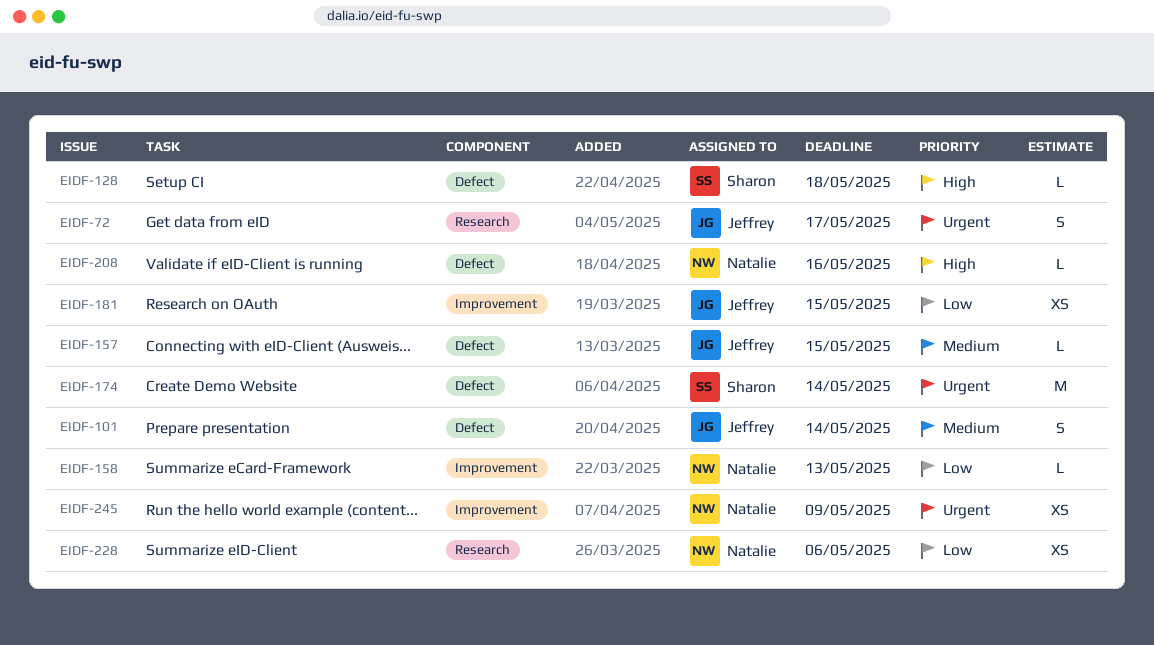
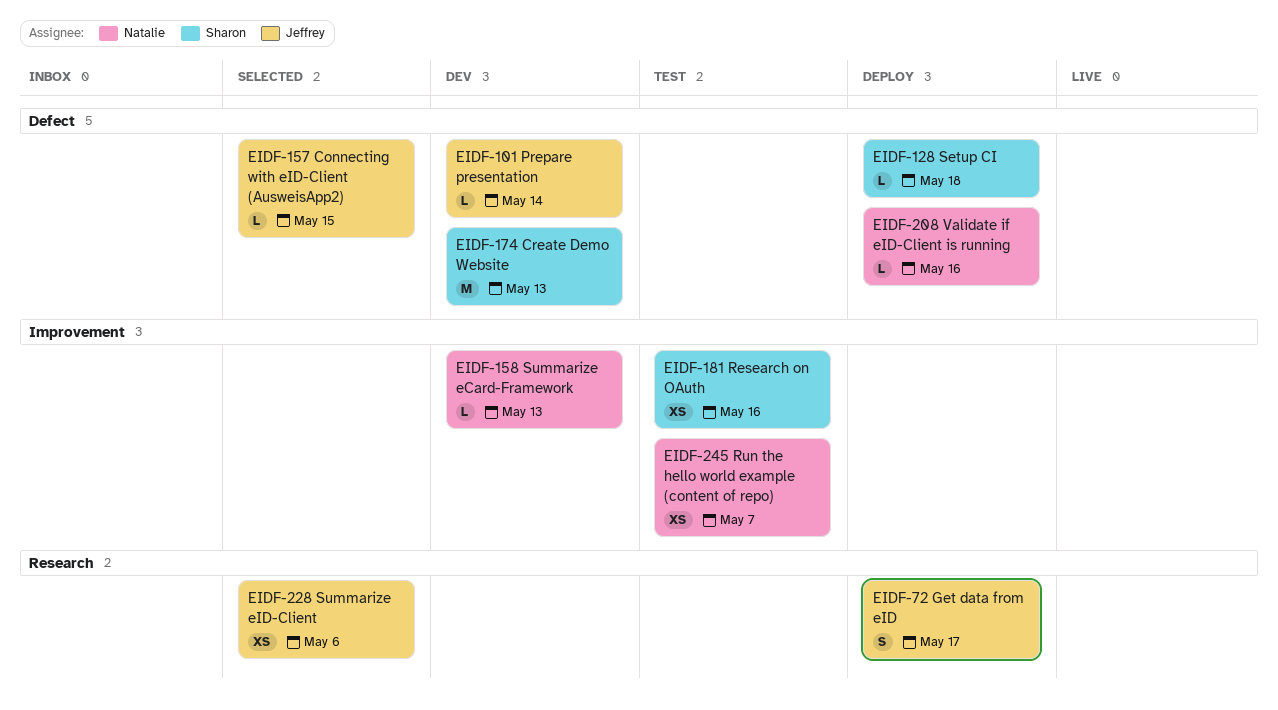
EIDF-101, estimate: S -> L
EIDF-174, due: May 14 -> May 13
EIDF-181, owner: Jeffrey -> Sharon
EIDF-181, due: May 15 -> May 16
EIDF-228, owner: Natalie -> Jeffrey
EIDF-245, due: May 9 -> May 7

